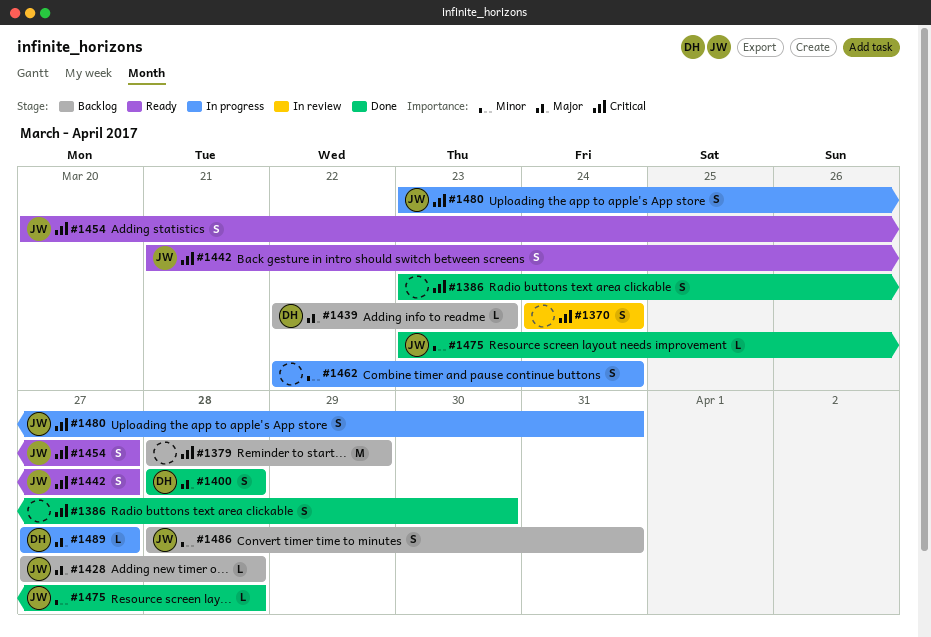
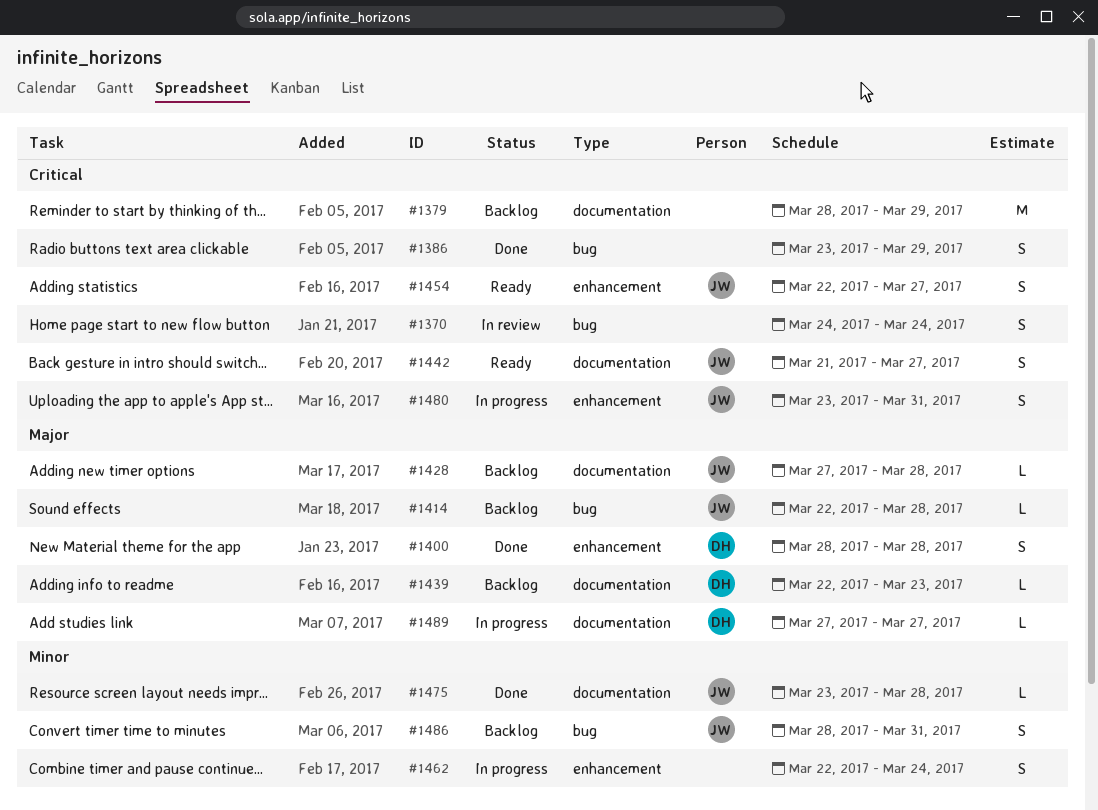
#1386, due: Mar 30 -> Mar 29
#1414: none -> present
#1454, start: Mar 20 -> Mar 22

